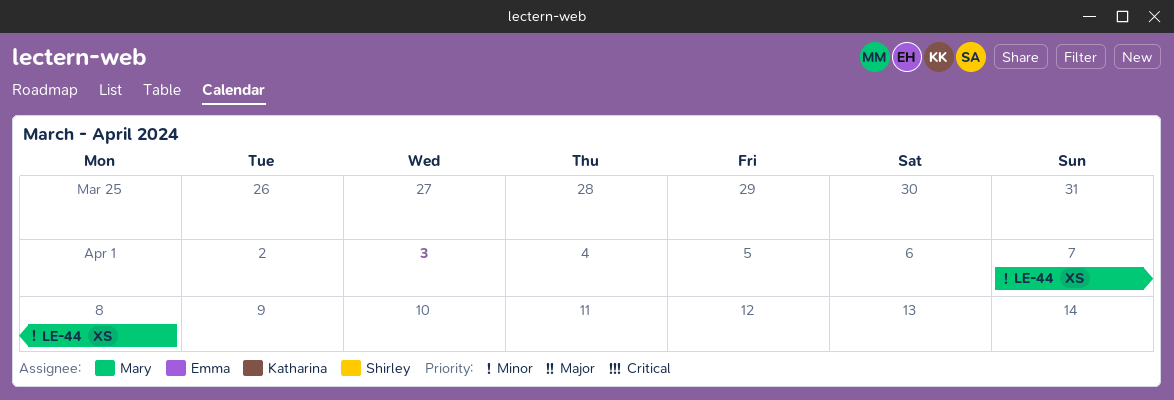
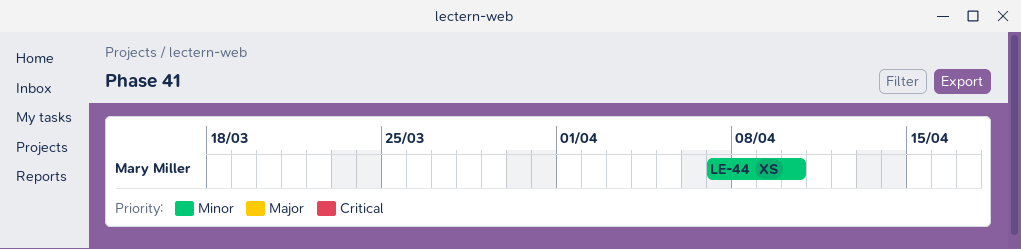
LE-44, due: Apr 8 -> Apr 10

